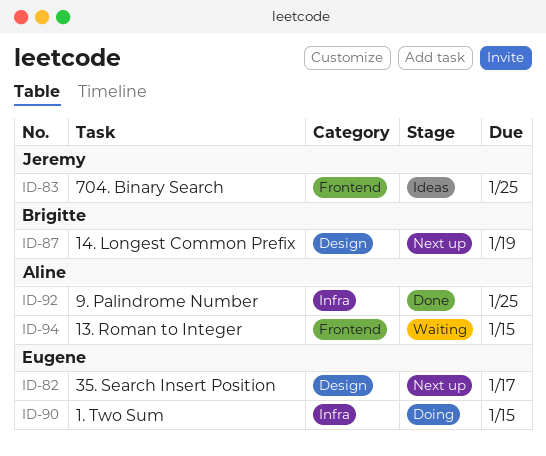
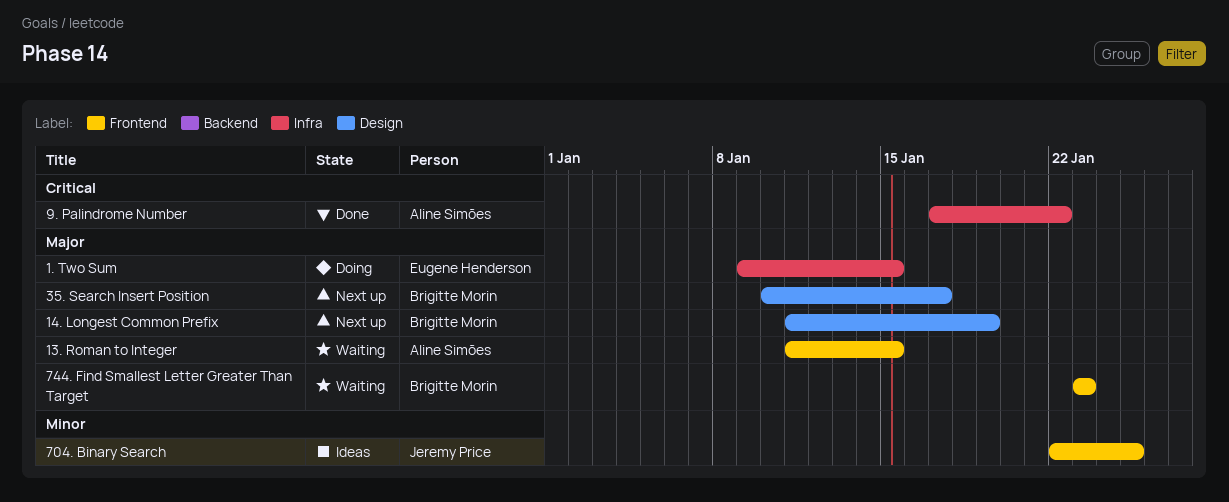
35. Search Insert Position, owner: Eugene Henderson -> Brigitte Morin
744. Find Smallest Letter Greater Than Target: none -> present
9. Palindrome Number, due: Jan 25 -> Jan 22

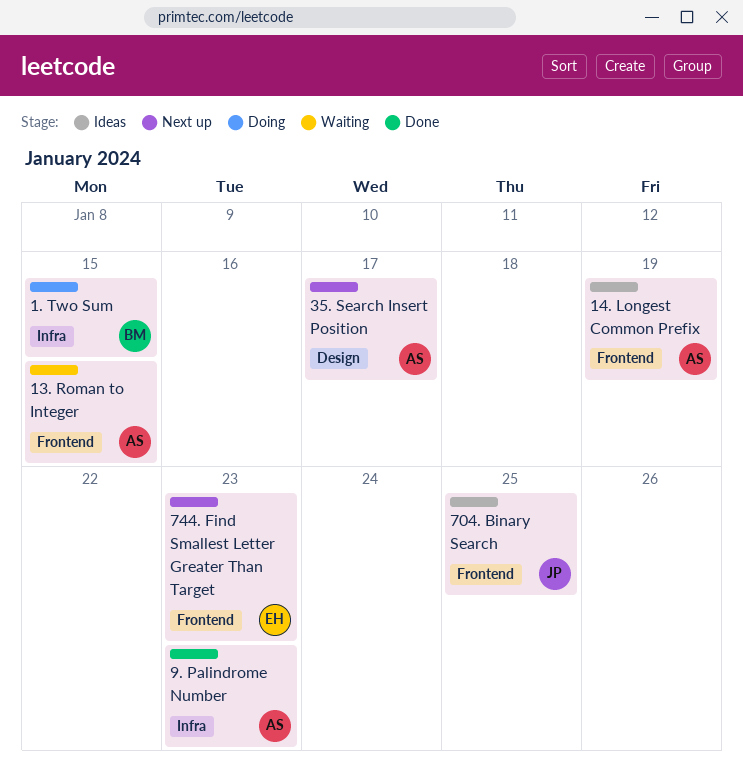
1. Two Sum, owner: Eugene Henderson -> Brigitte Morin
14. Longest Common Prefix, status: Next up -> Ideas
14. Longest Common Prefix, owner: Brigitte Morin -> Aline Simões
14. Longest Common Prefix, label: Design -> Frontend
35. Search Insert Position, owner: Brigitte Morin -> Aline Simões
744. Find Smallest Letter Greater Than Target, status: Waiting -> Next up
744. Find Smallest Letter Greater Than Target, owner: Brigitte Morin -> Eugene Henderson
9. Palindrome Number, due: Jan 22 -> Jan 23

